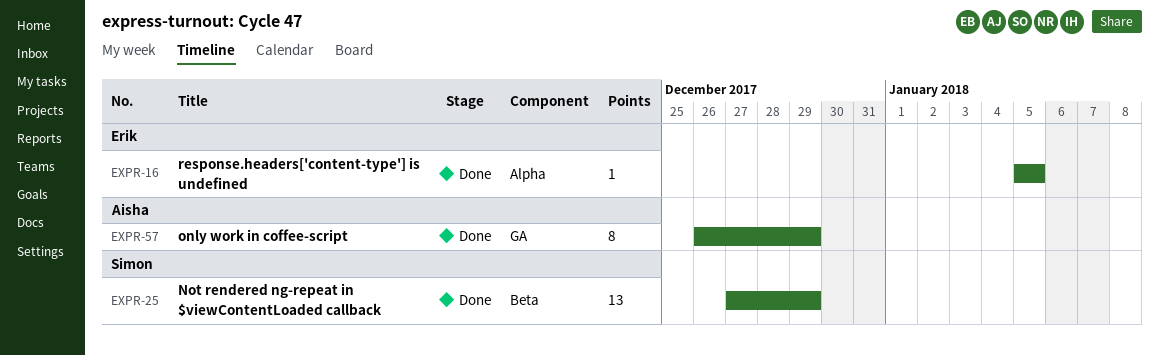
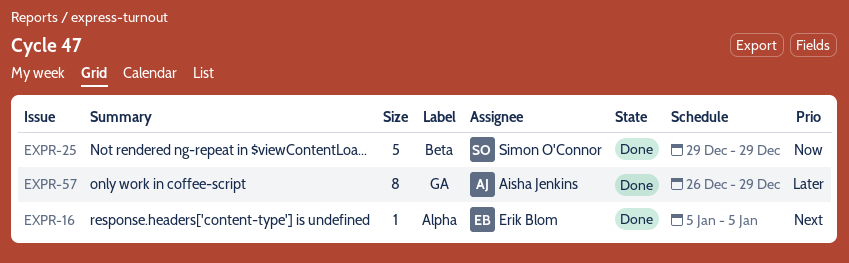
EXPR-25, estimate: 13 -> 5
EXPR-25, start: Dec 27 -> Dec 29

